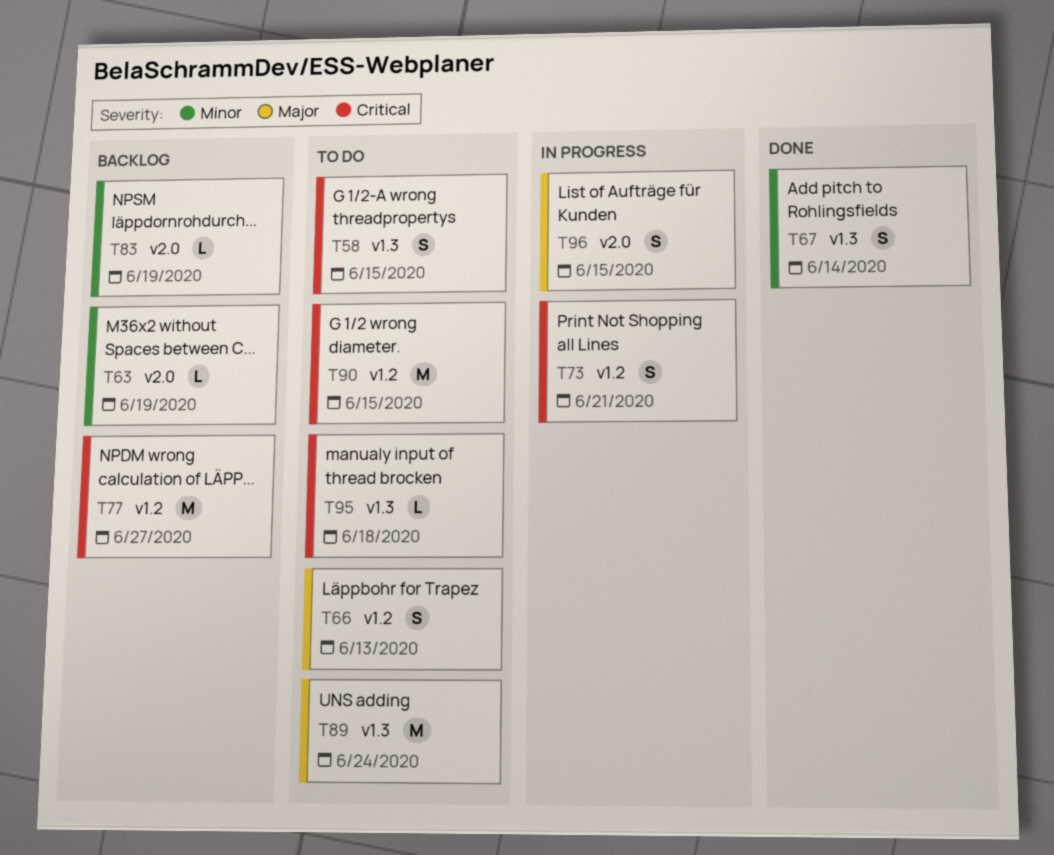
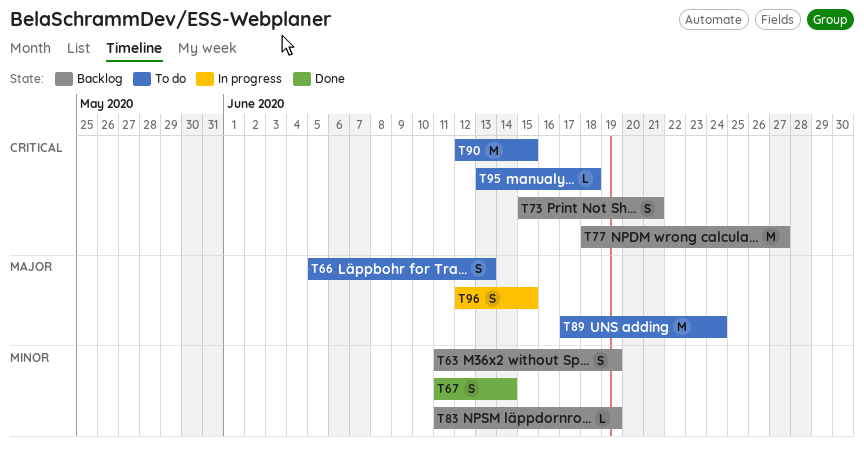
T58: present -> none
T63, estimate: L -> S
T73, status: In progress -> Backlog

